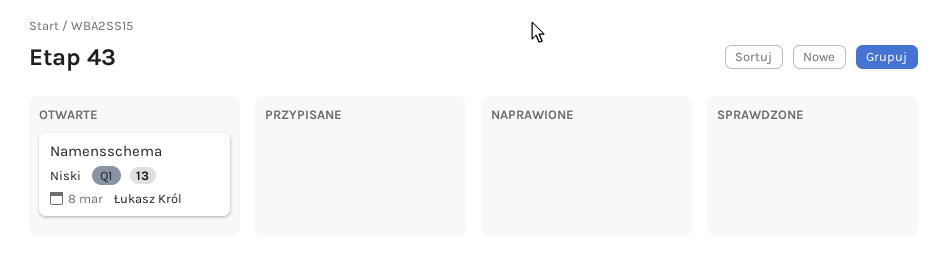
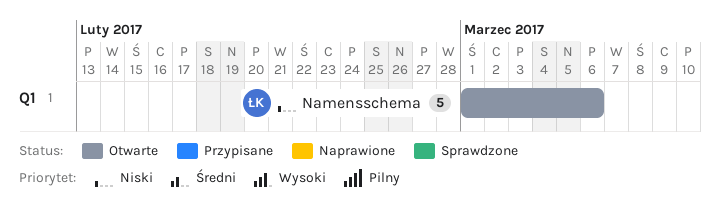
Namensschema, estimate: 13 -> 5
Namensschema, due: Mar 8 -> Mar 6

